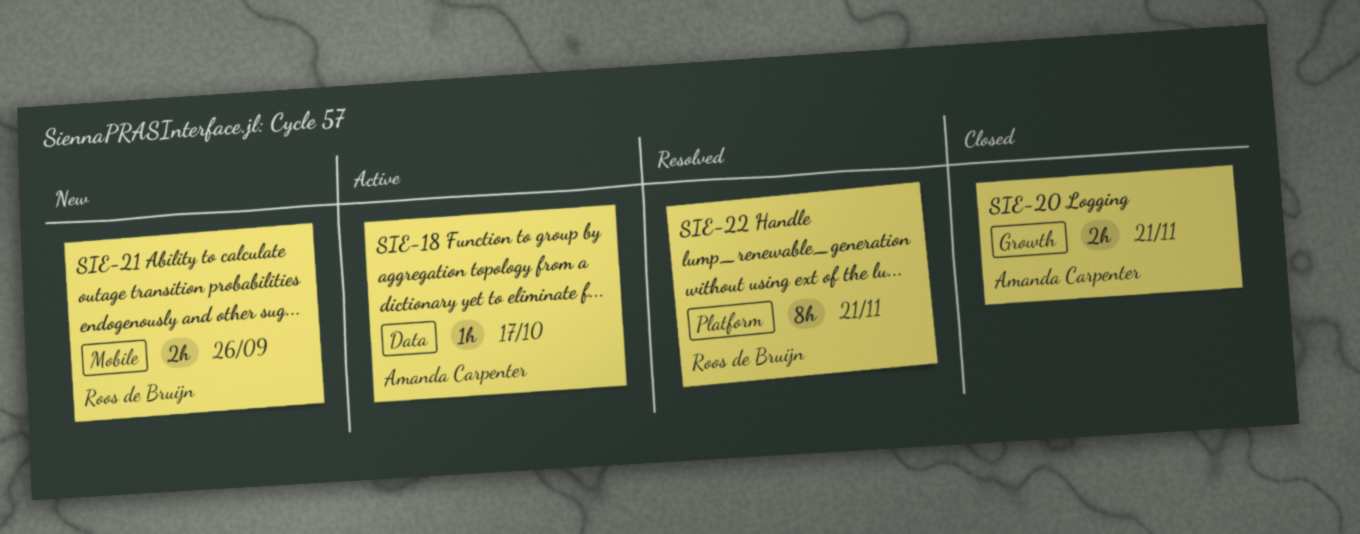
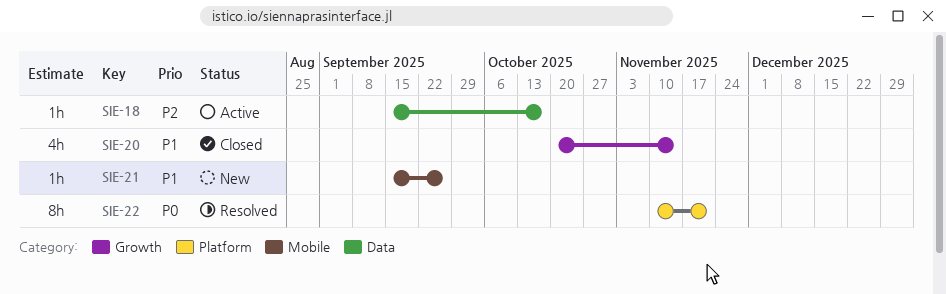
SIE-20, estimate: 2h -> 4h
SIE-20, due: Nov 21 -> Nov 14
SIE-21, estimate: 2h -> 1h

